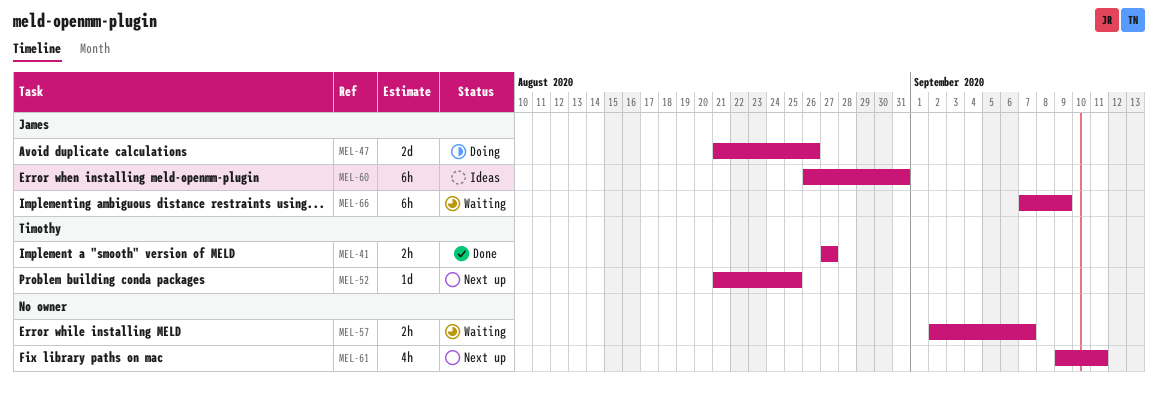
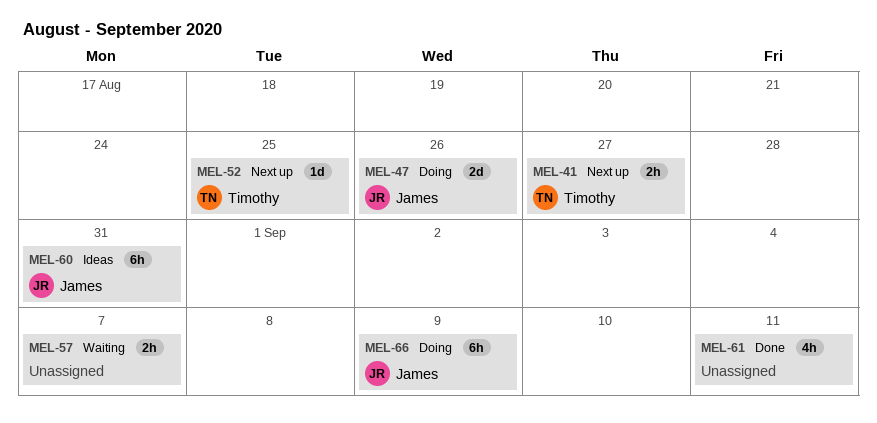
MEL-41, status: Done -> Next up
MEL-61, status: Next up -> Done
MEL-66, status: Waiting -> Doing

